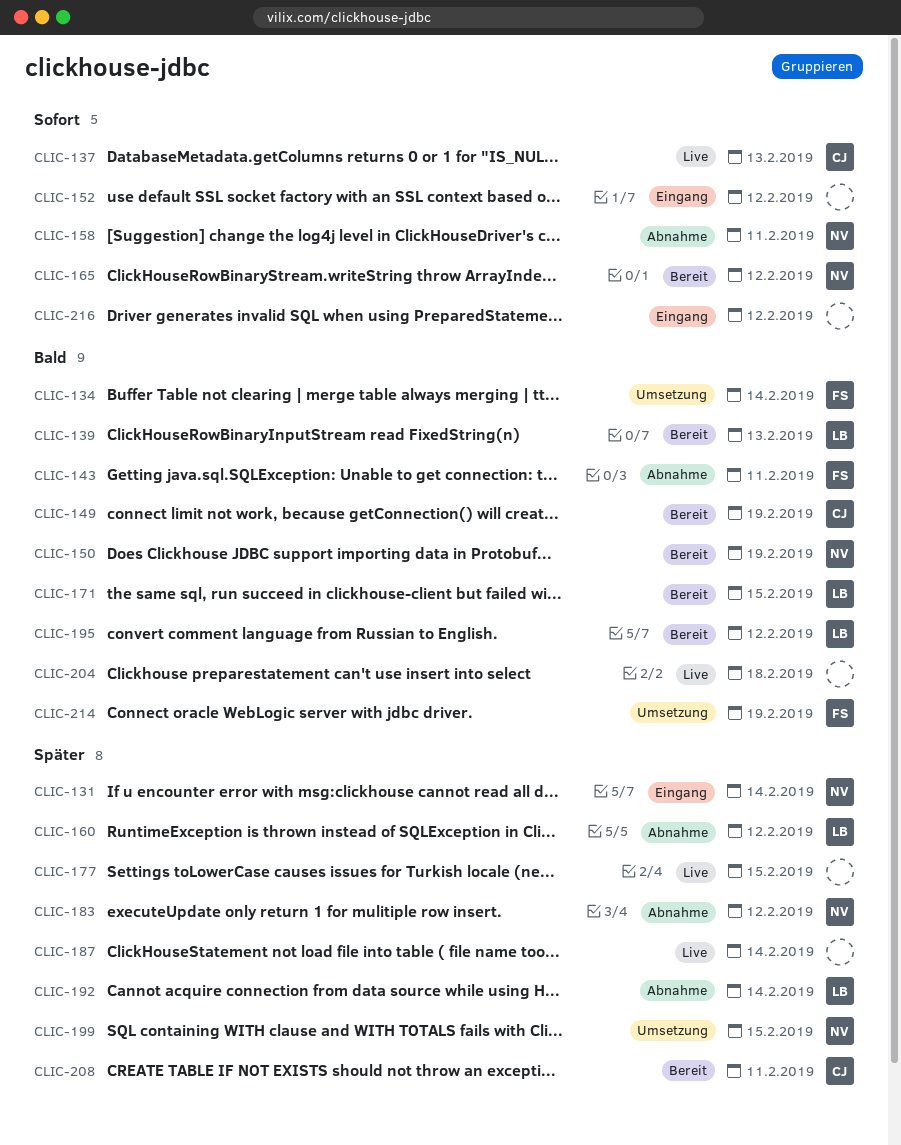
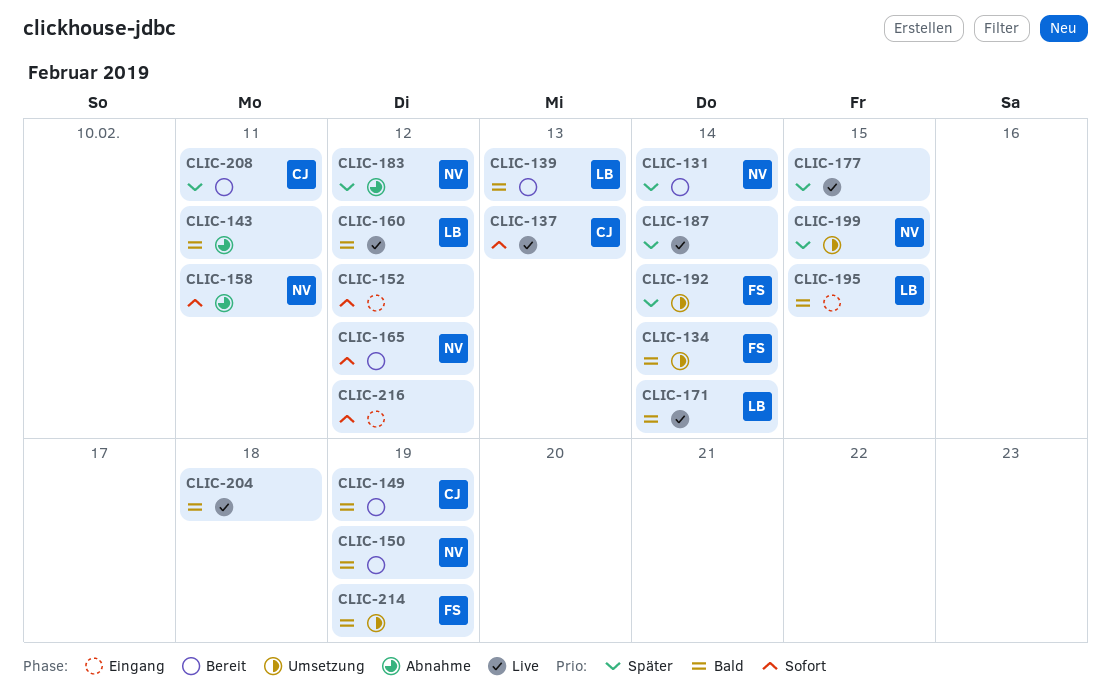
CLIC-131, status: Eingang -> Bereit
CLIC-143, owner: FS -> none
CLIC-160, status: Abnahme -> Live
CLIC-160, priority: Später -> Bald
CLIC-171, status: Bereit -> Live
CLIC-171, due: Feb 15 -> Feb 14
CLIC-192, status: Abnahme -> Umsetzung
CLIC-192, owner: LB -> FS
CLIC-195, status: Bereit -> Eingang
CLIC-195, due: Feb 12 -> Feb 15

